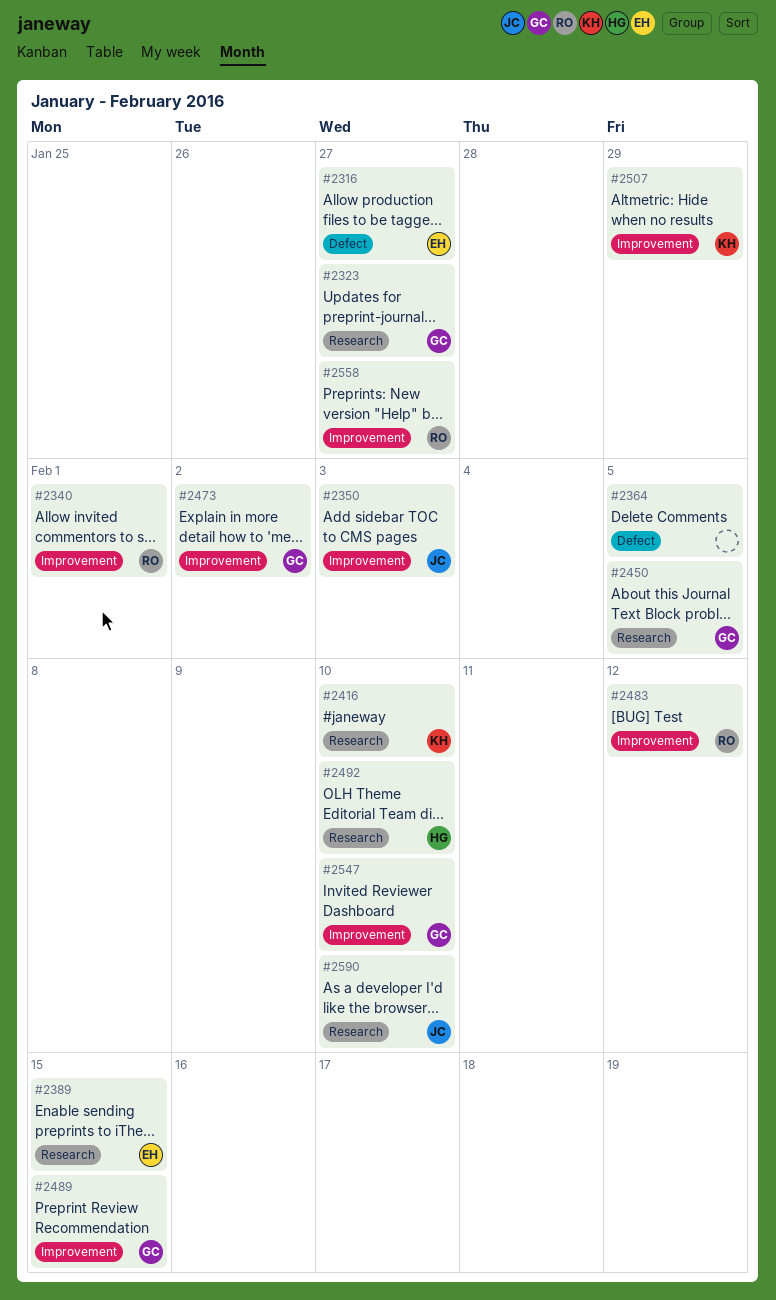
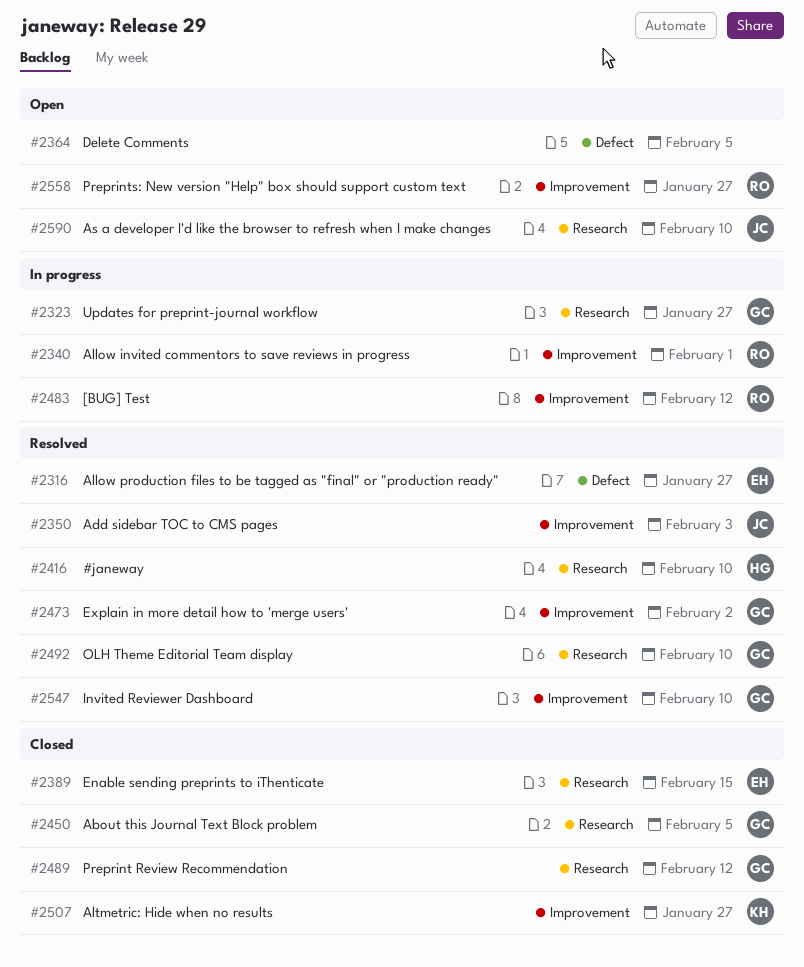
#2416, owner: KH -> HG
#2489, label: Improvement -> Research
#2489, due: Feb 15 -> Feb 12
#2492, owner: HG -> GC
#2507, due: Jan 29 -> Jan 27

